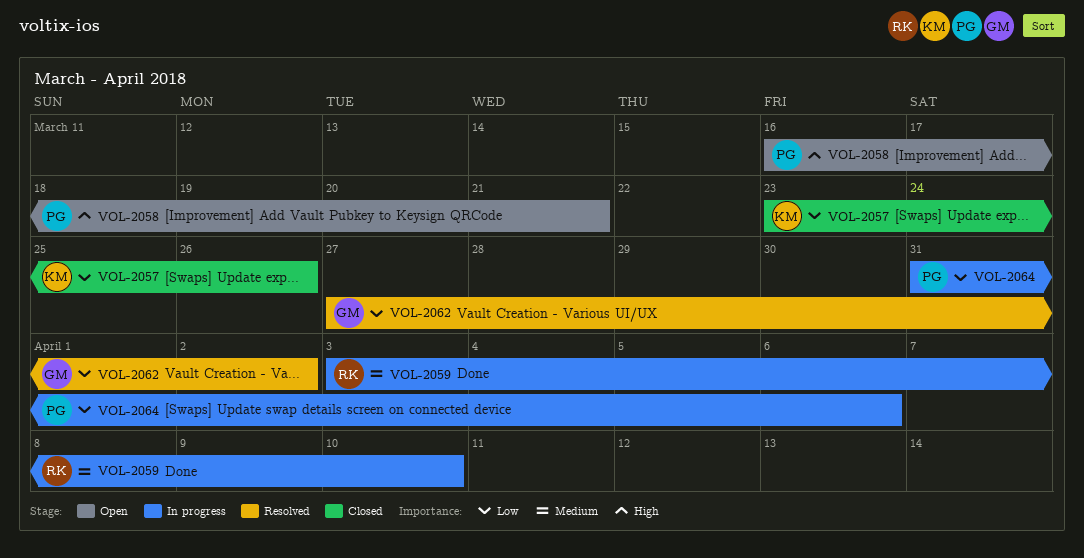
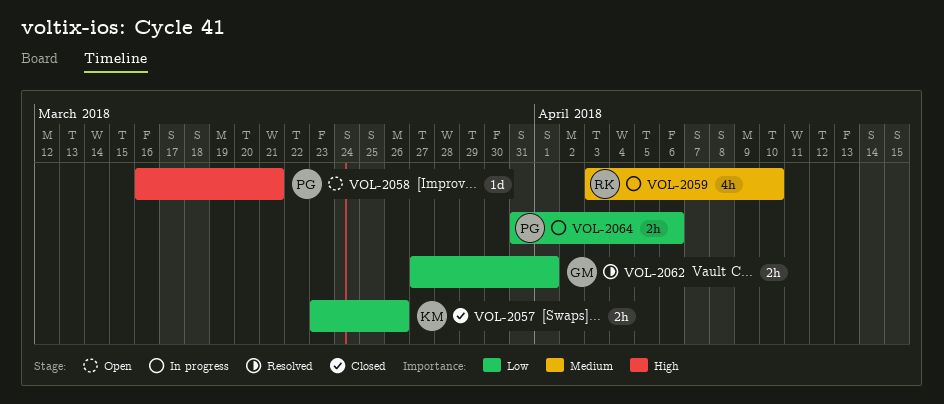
VOL-2062, due: Apr 2 -> Apr 1

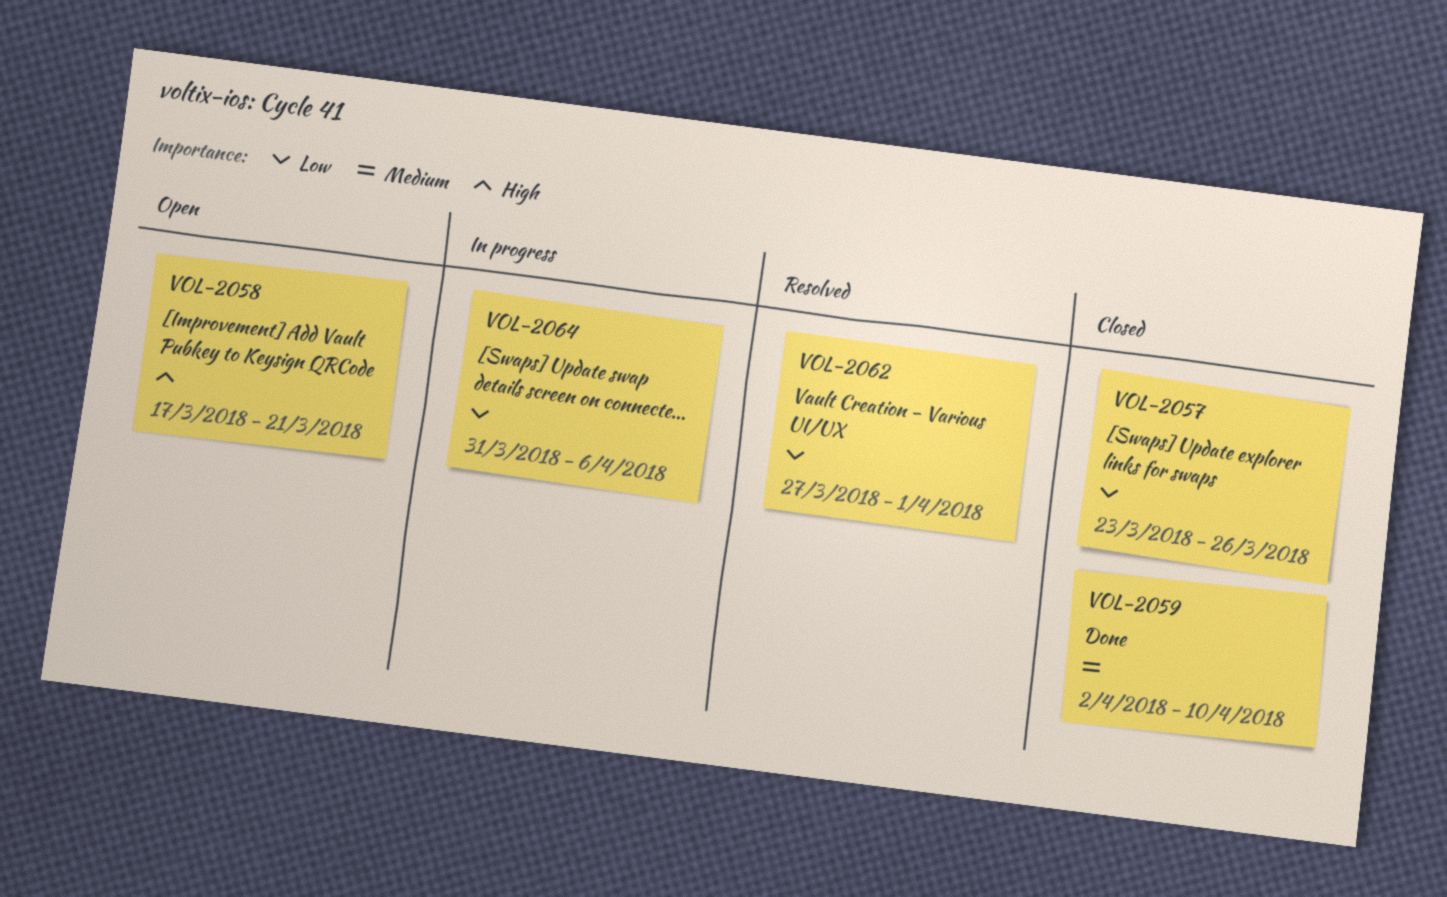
VOL-2058, start: Mar 16 -> Mar 17
VOL-2059, status: In progress -> Closed
VOL-2059, start: Apr 3 -> Apr 2

